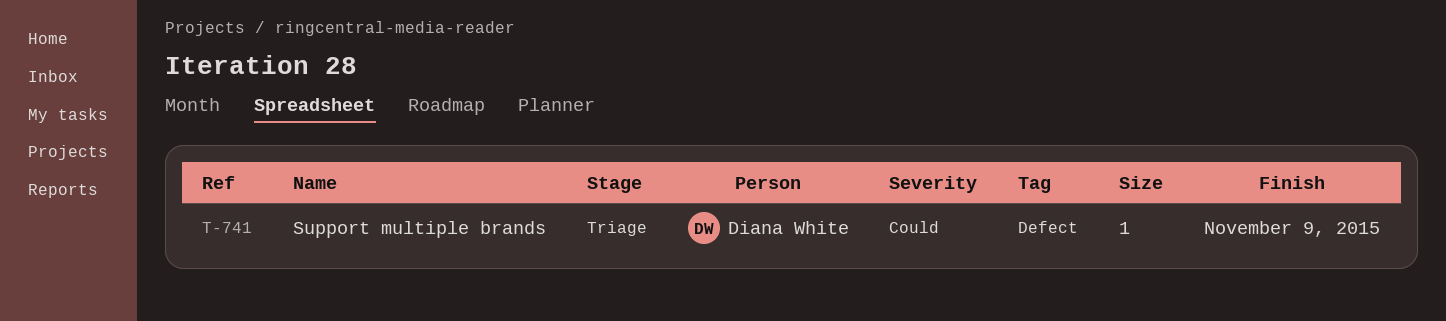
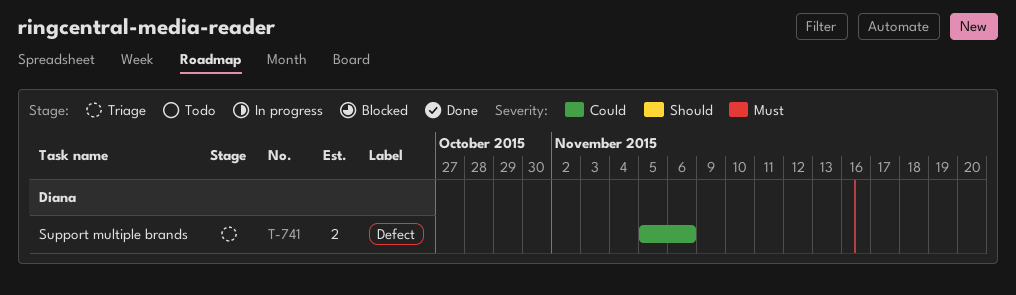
T-741, estimate: 1 -> 2
T-741, due: Nov 9 -> Nov 6

